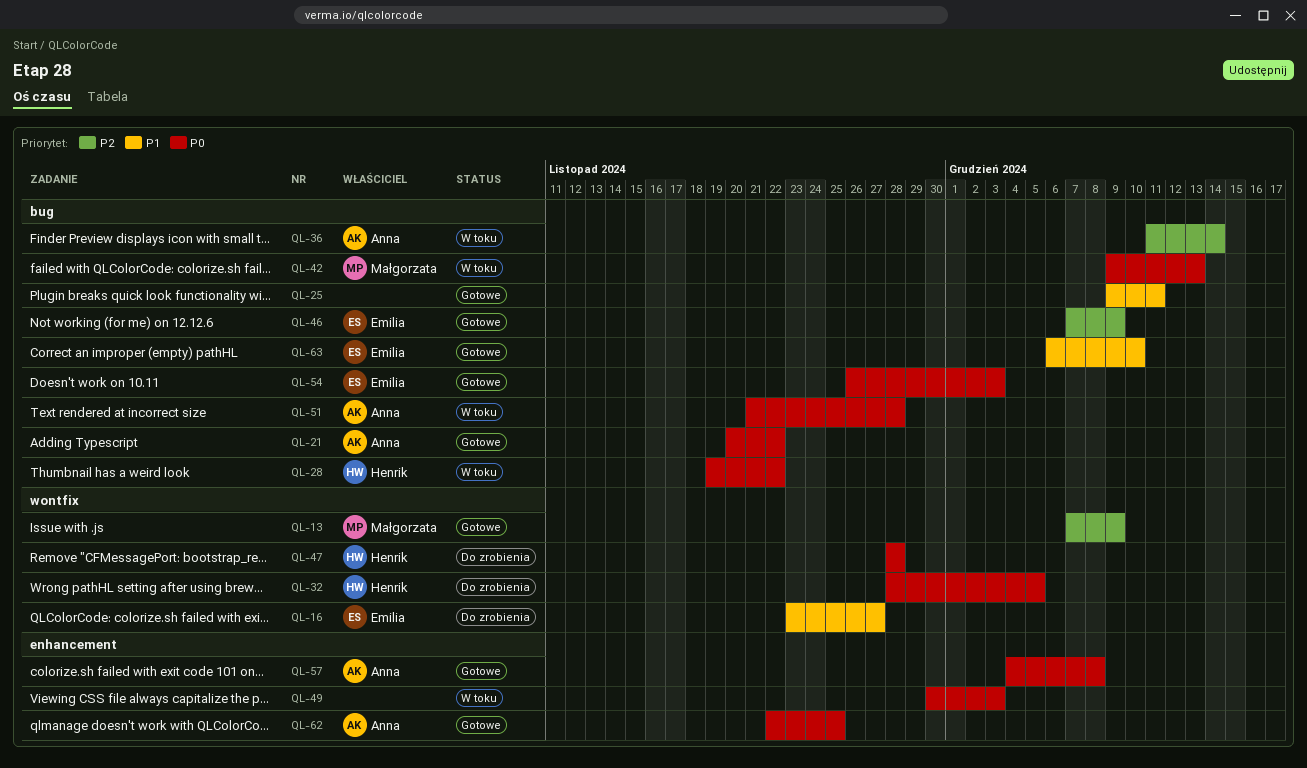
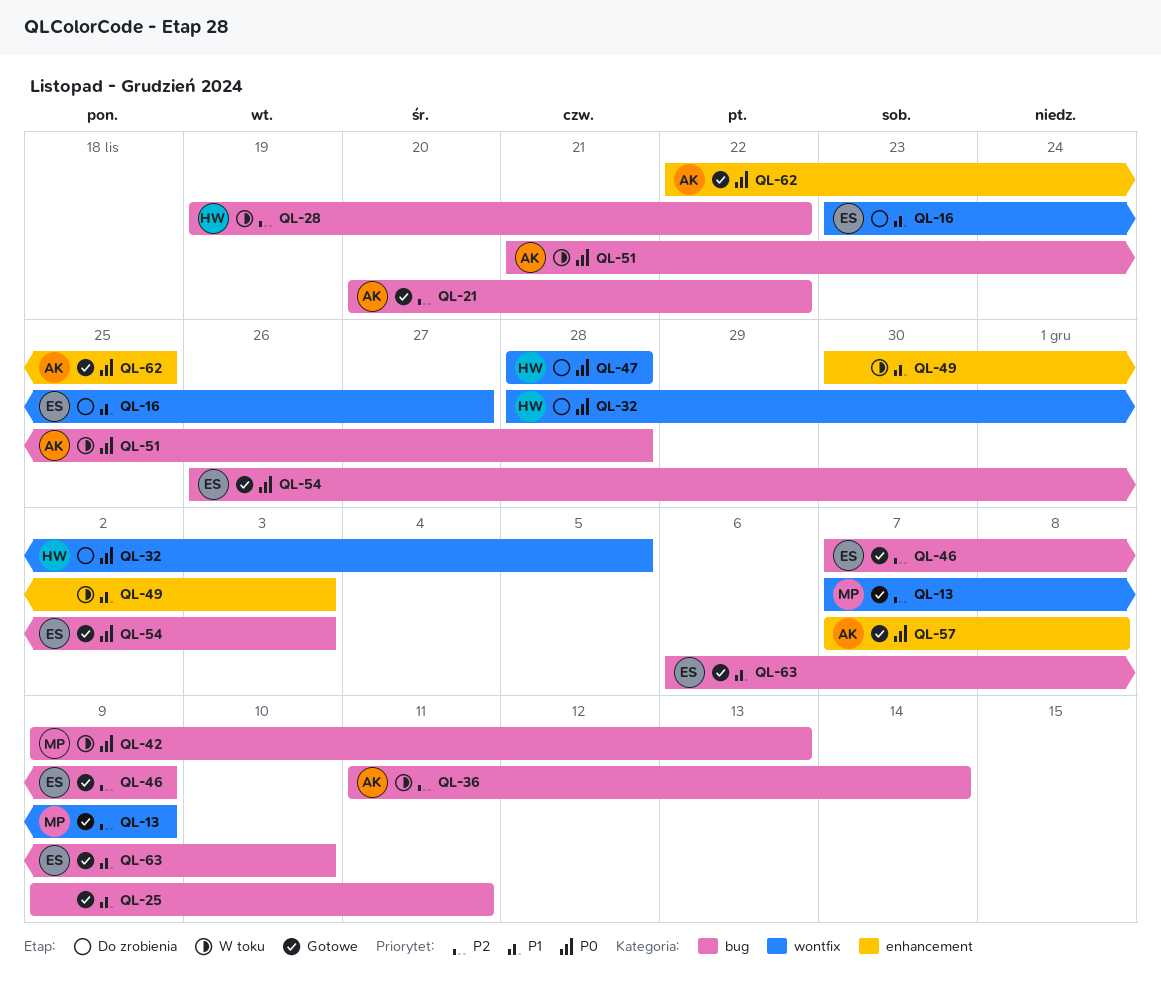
QL-21, priority: P0 -> P2
QL-28, priority: P0 -> P2
QL-49, priority: P0 -> P1
QL-57, start: Dec 4 -> Dec 7

